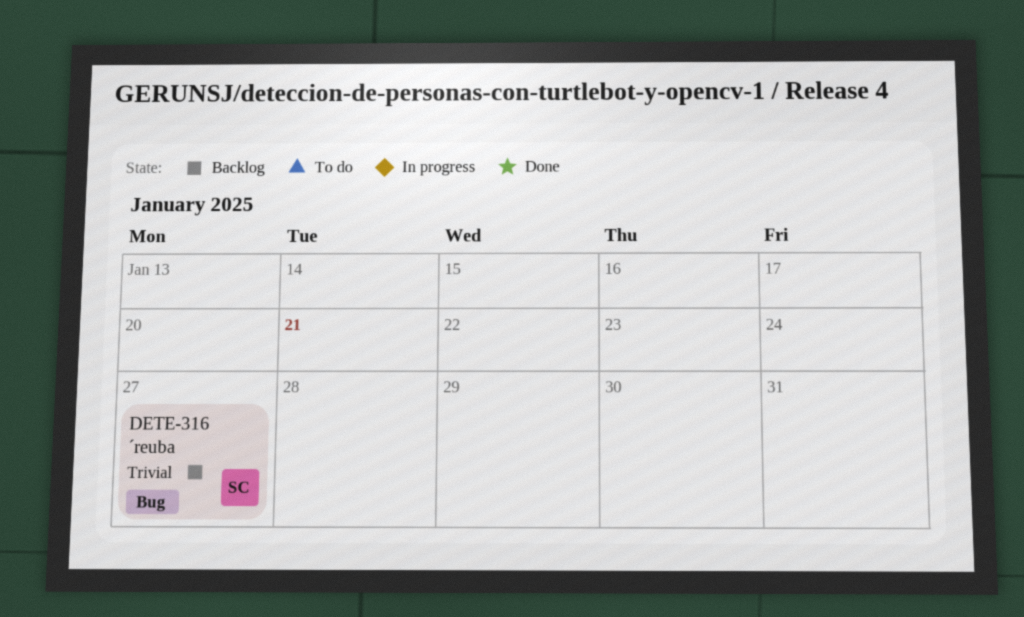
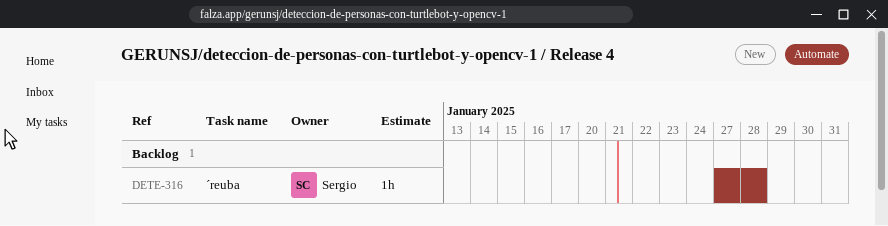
DETE-316, due: Jan 27 -> Jan 28

